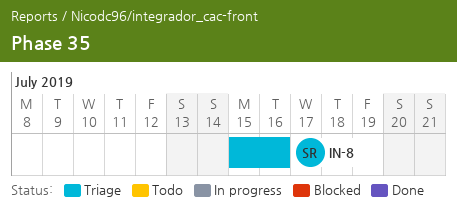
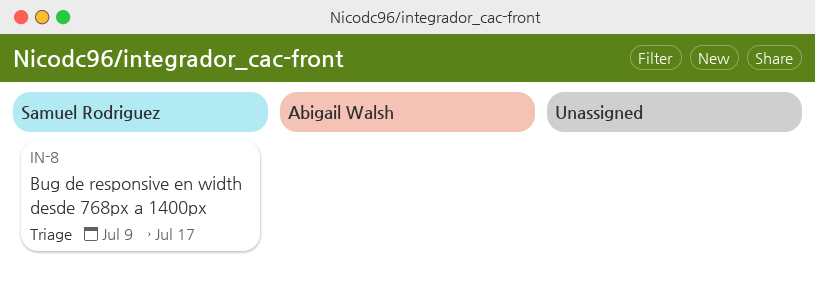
IN-8, start: Jul 15 -> Jul 9
IN-8, due: Jul 16 -> Jul 17

